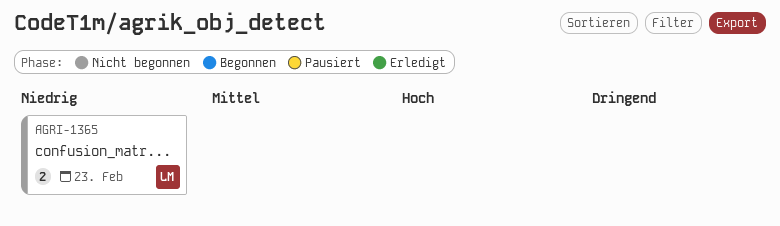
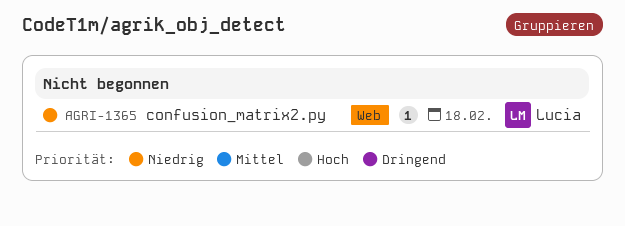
AGRI-1365, estimate: 2 -> 1
AGRI-1365, due: Feb 23 -> Feb 18

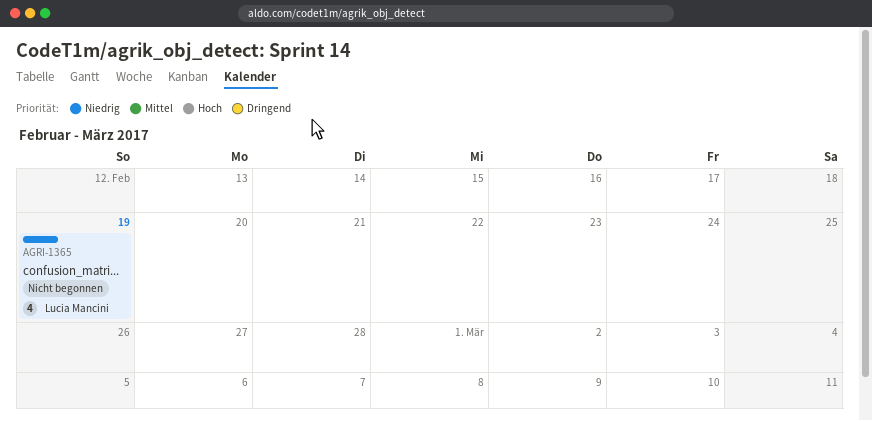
AGRI-1365, estimate: 1 -> 4
AGRI-1365, due: Feb 18 -> Feb 19

